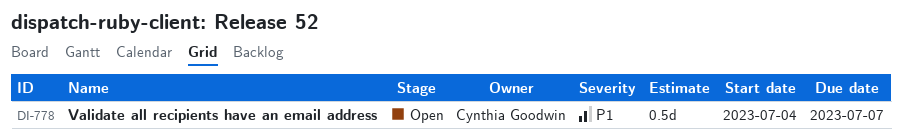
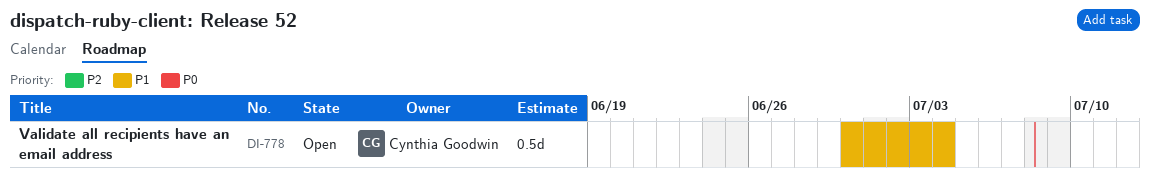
DI-778, start: Jul 4 -> Jun 30
DI-778, due: Jul 7 -> Jul 4

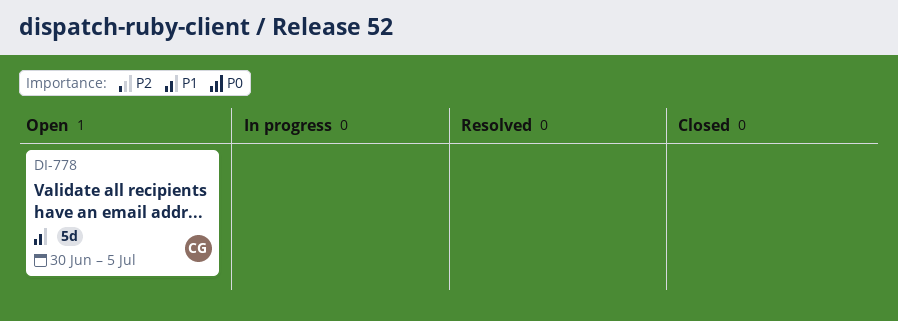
DI-778, estimate: 0.5d -> 5d
DI-778, due: Jul 4 -> Jul 5

